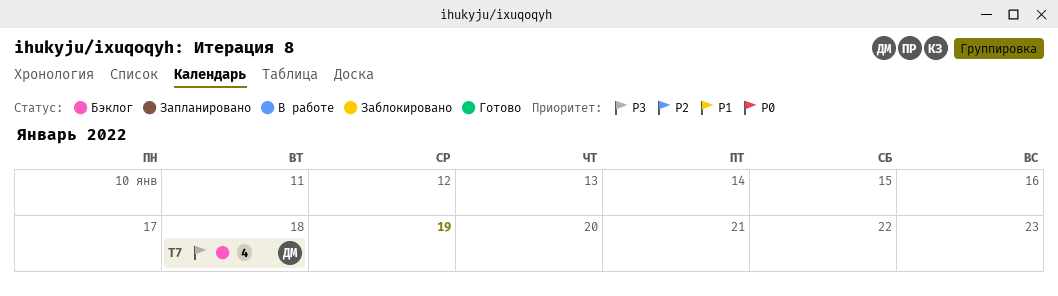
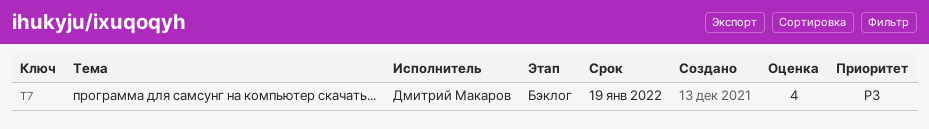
T7, due: Jan 18 -> Jan 19

